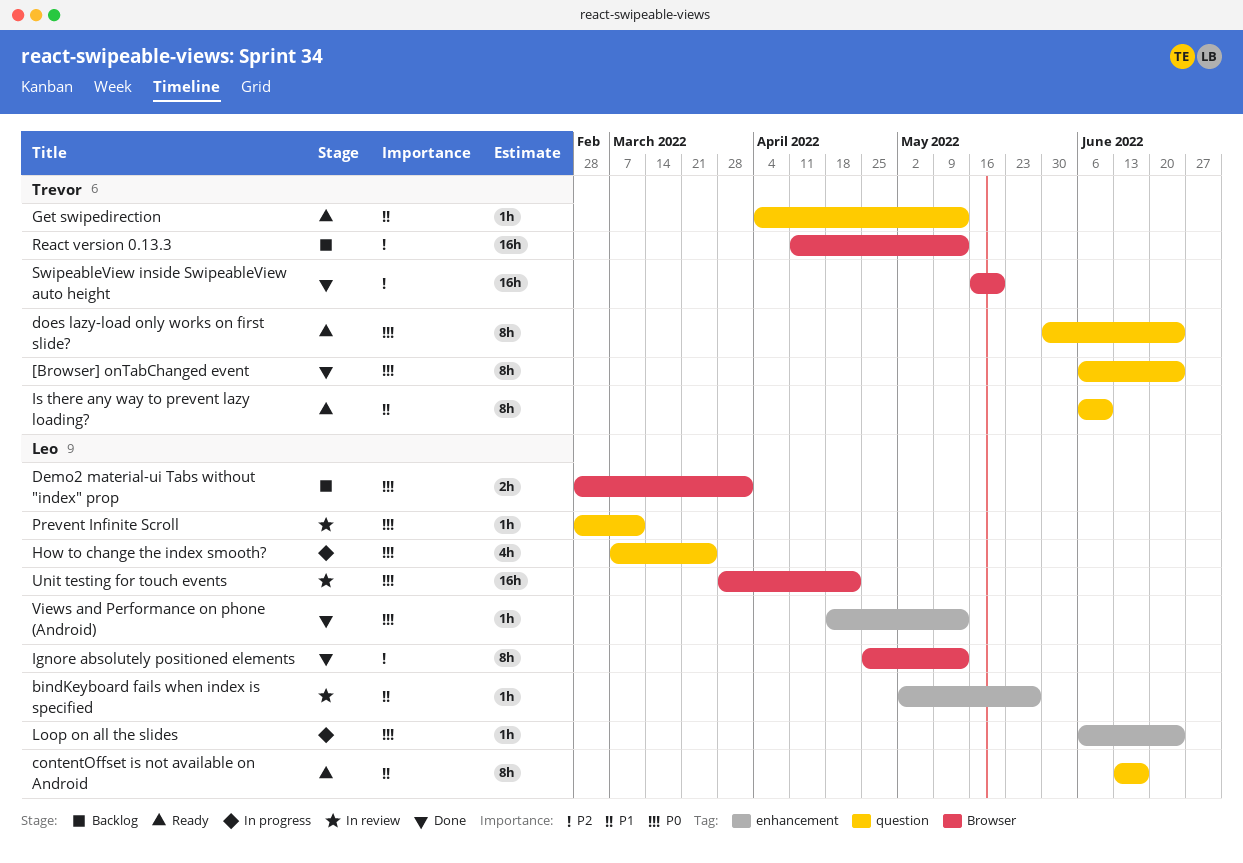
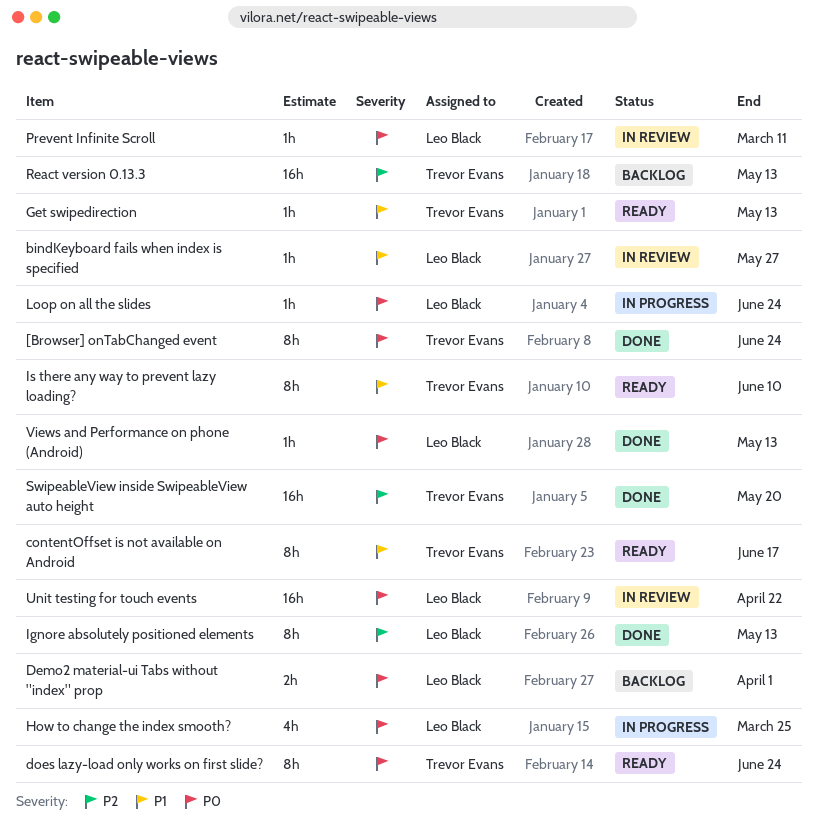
contentOffset is not available on Android, owner: Leo Black -> Trevor Evans

